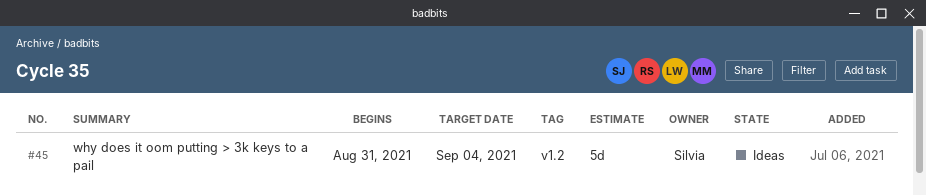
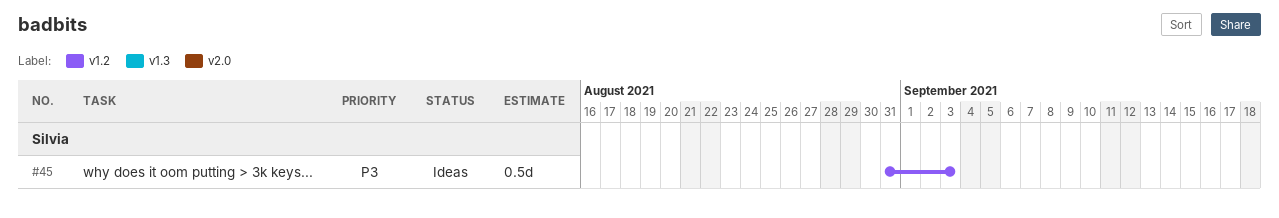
#45, estimate: 5d -> 0.5d
#45, due: Sep 4 -> Sep 3

